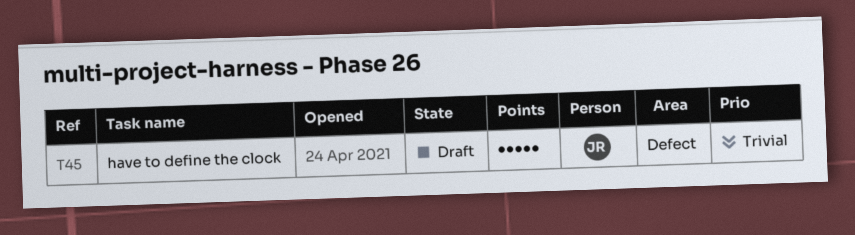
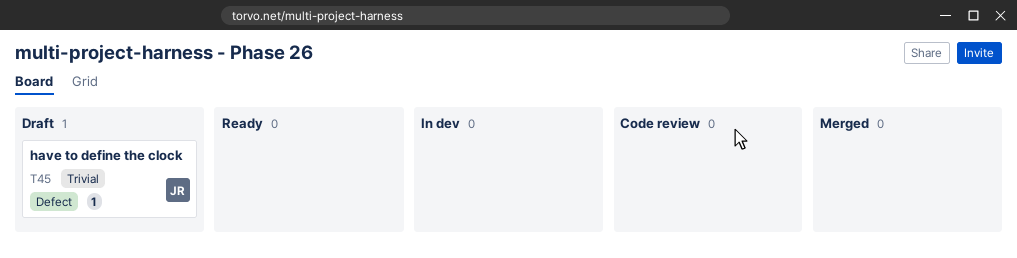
T45, estimate: 5 -> 1

